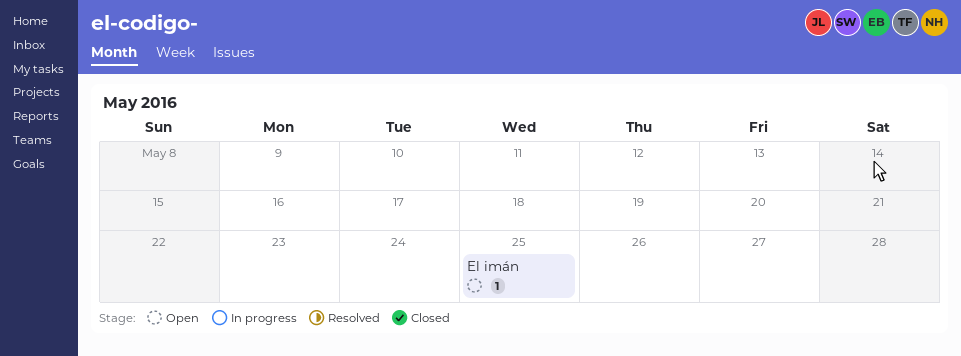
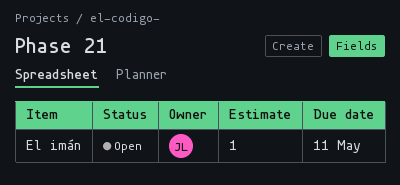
El imán, due: May 25 -> May 11

